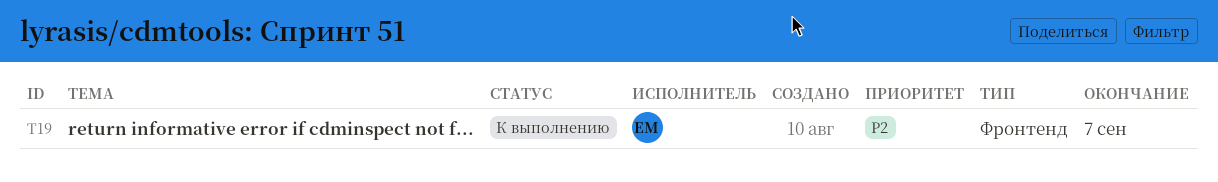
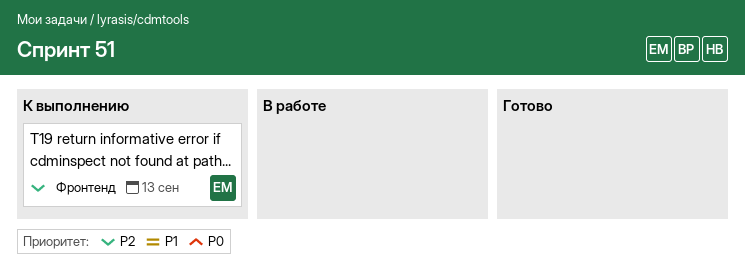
T19, due: Sep 7 -> Sep 13

